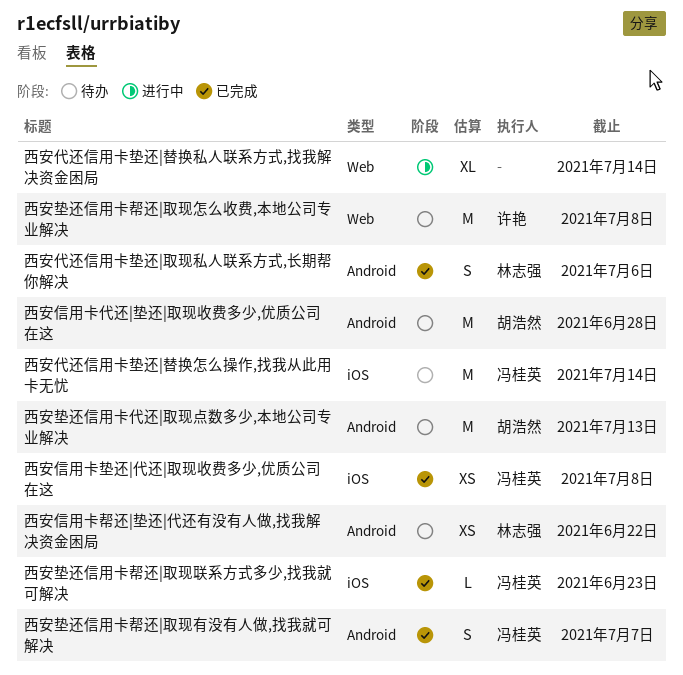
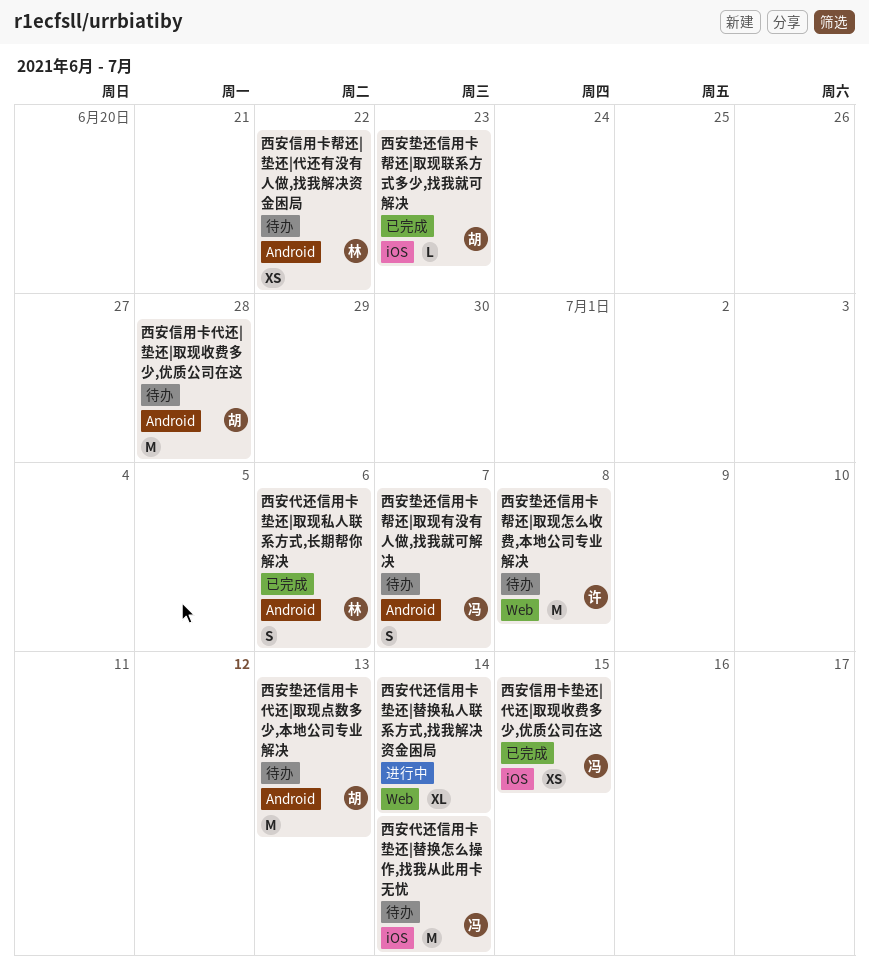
西安信用卡垫还|代还|取现收费多少,优质公司在这, due: Jul 8 -> Jul 15
西安垫还信用卡帮还|取现有没有人做,找我就可解决, status: 已完成 -> 待办
西安垫还信用卡帮还|取现联系方式多少,找我就可解决, owner: 冯桂英 -> 胡浩然

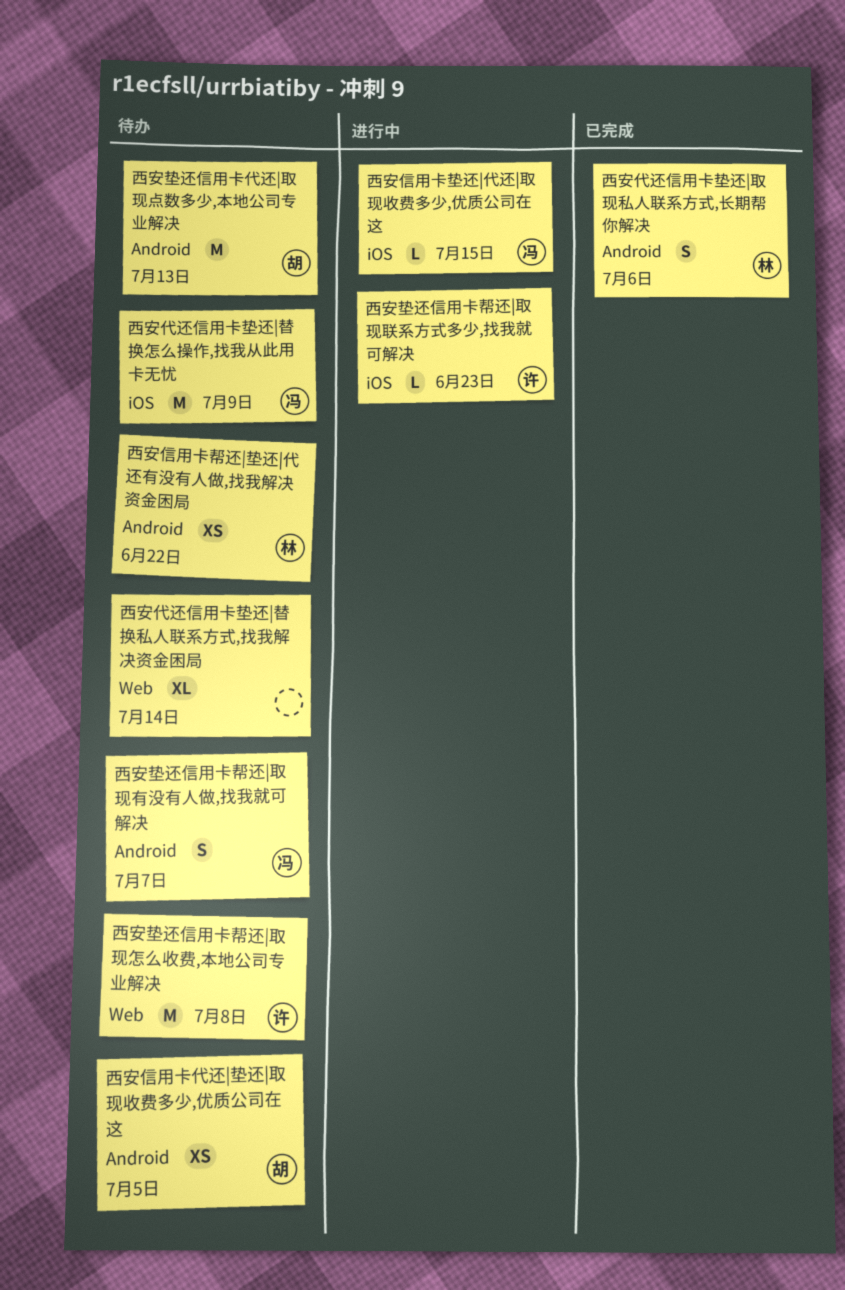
西安代还信用卡垫还|替换怎么操作,找我从此用卡无忧, due: Jul 14 -> Jul 9
西安代还信用卡垫还|替换私人联系方式,找我解决资金困局, status: 进行中 -> 待办
西安信用卡代还|垫还|取现收费多少,优质公司在这, estimate: M -> XS
西安信用卡代还|垫还|取现收费多少,优质公司在这, due: Jun 28 -> Jul 5
西安信用卡垫还|代还|取现收费多少,优质公司在这, status: 已完成 -> 进行中
西安信用卡垫还|代还|取现收费多少,优质公司在这, estimate: XS -> L
西安垫还信用卡帮还|取现联系方式多少,找我就可解决, status: 已完成 -> 进行中
西安垫还信用卡帮还|取现联系方式多少,找我就可解决, owner: 胡 -> 许

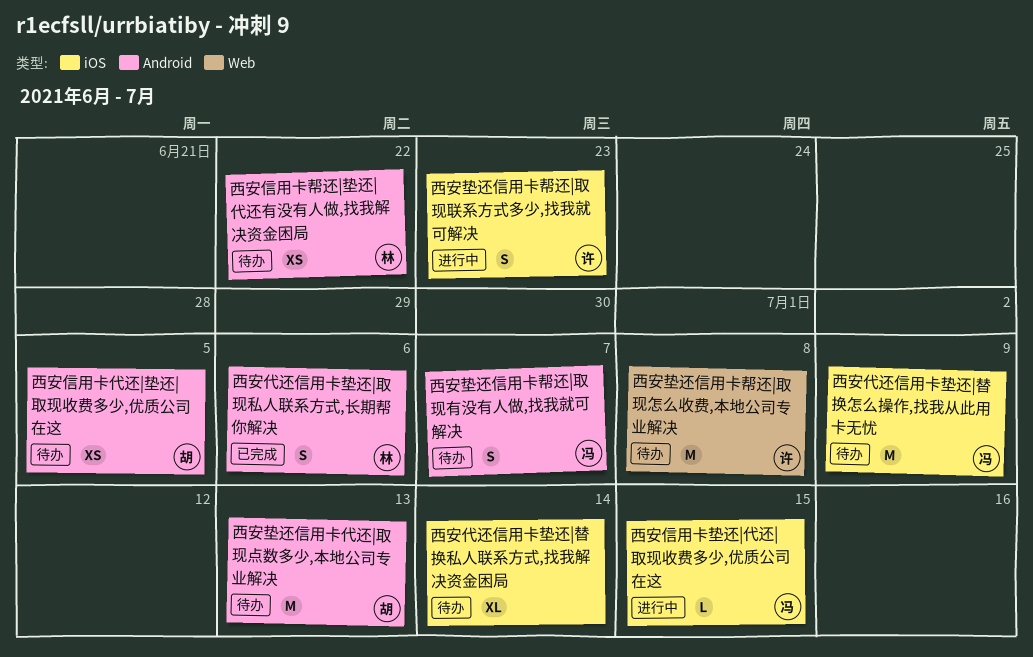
西安代还信用卡垫还|替换私人联系方式,找我解决资金困局, label: Web -> iOS
西安垫还信用卡帮还|取现联系方式多少,找我就可解决, estimate: L -> S

